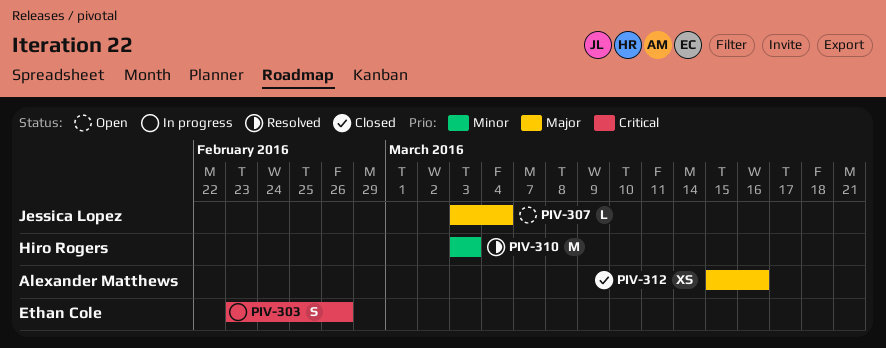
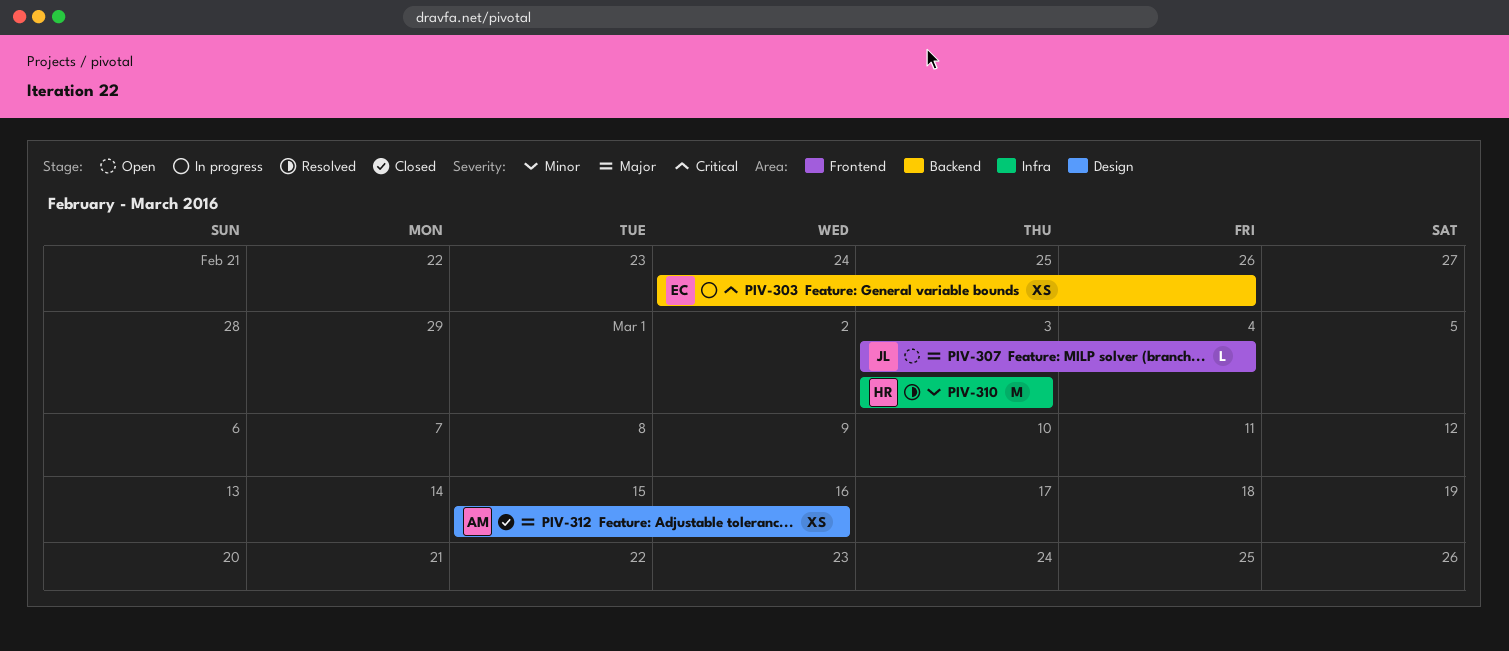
PIV-303, estimate: S -> XS
PIV-303, start: Feb 23 -> Feb 24

